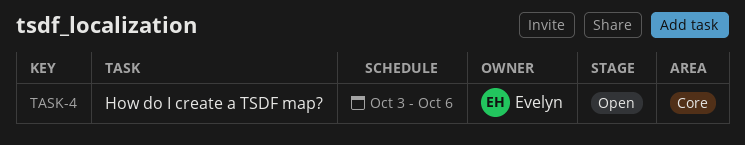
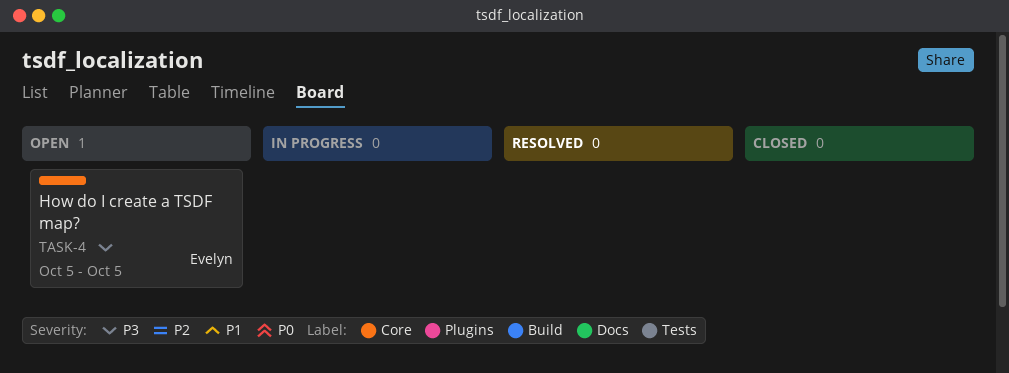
TASK-4, start: Oct 3 -> Oct 5
TASK-4, due: Oct 6 -> Oct 5

